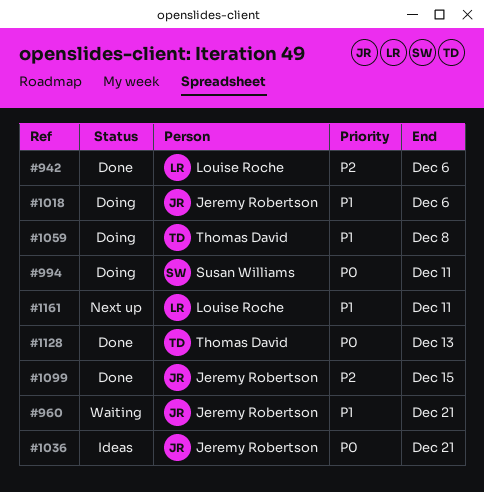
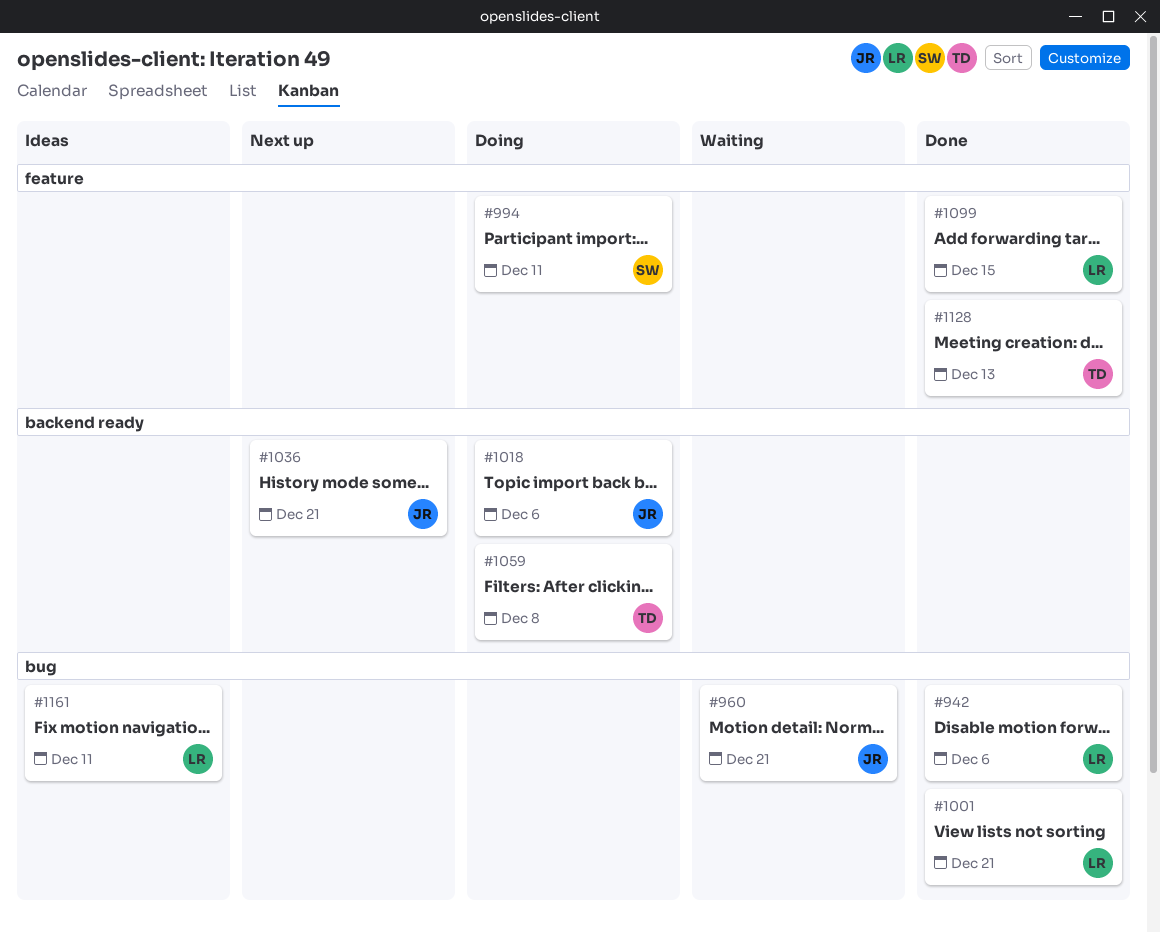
#1001: none -> present
#1036, status: Ideas -> Next up
#1099, owner: Jeremy Robertson -> Louise Roche
#1161, status: Next up -> Ideas

